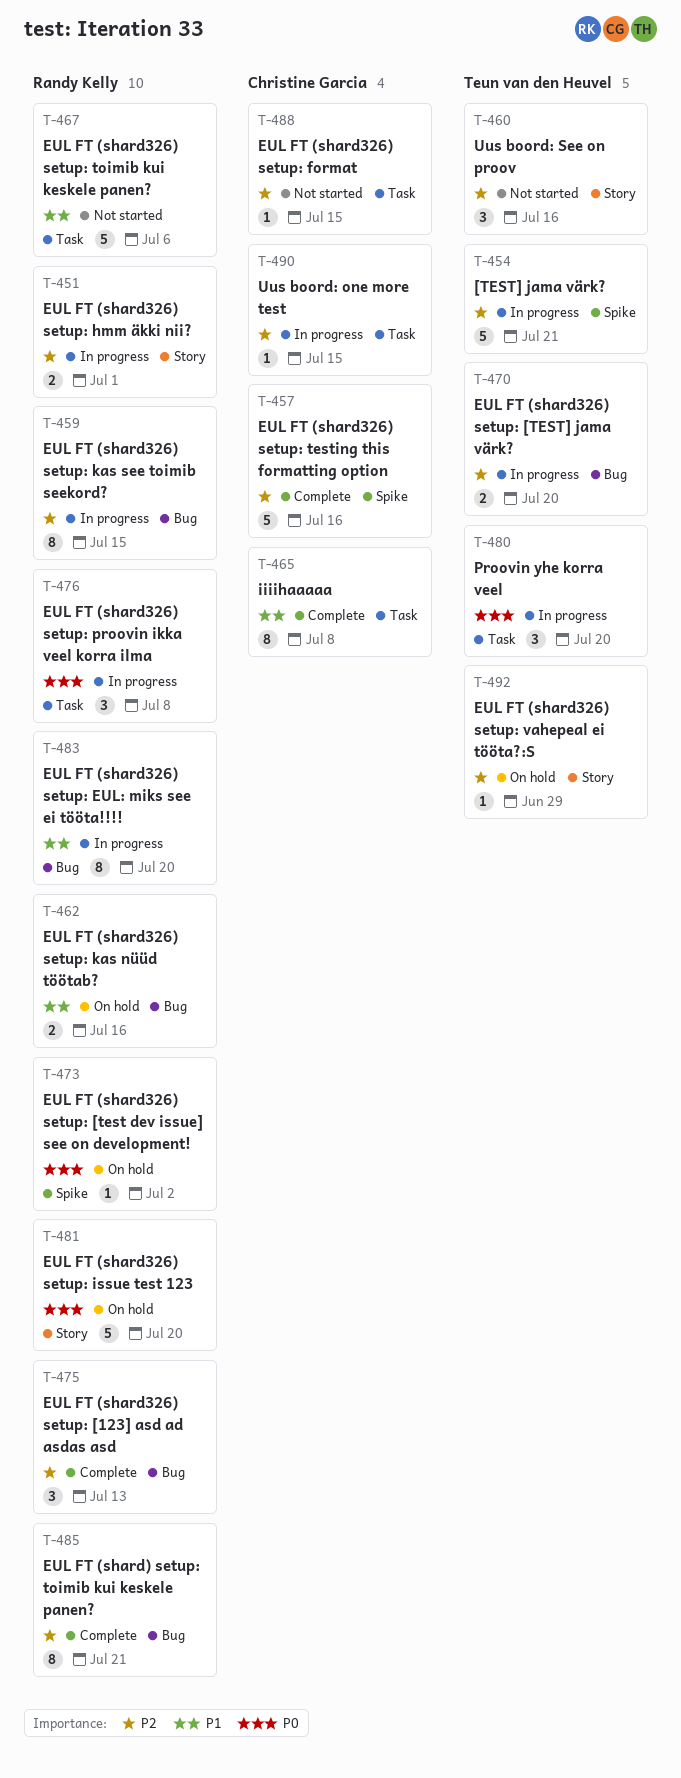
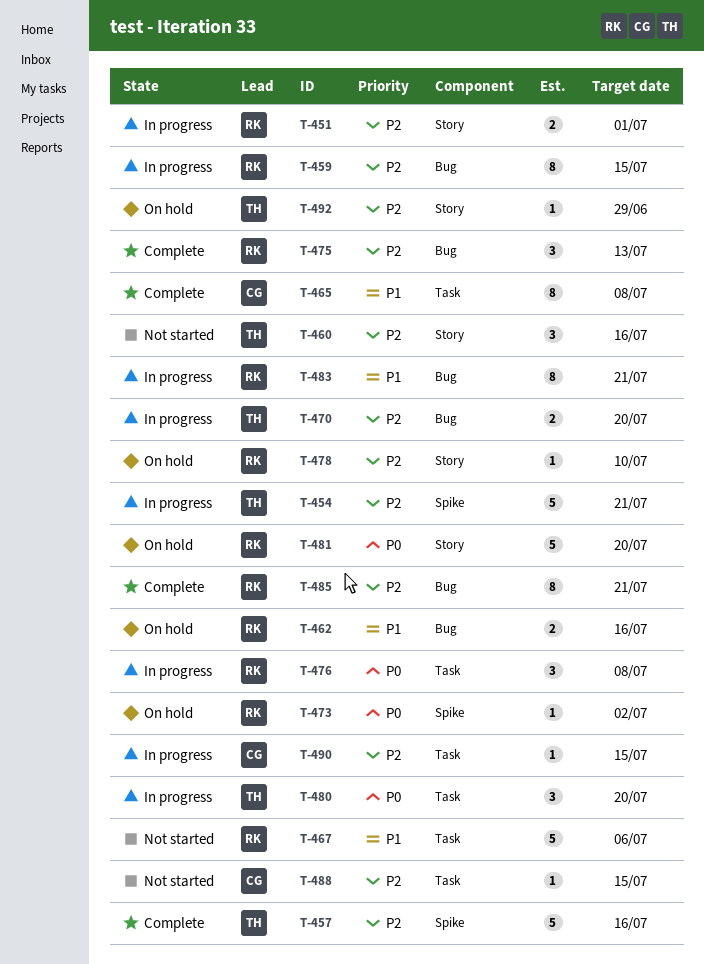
T-457, owner: Christine Garcia -> Teun van den Heuvel
T-478: none -> present
T-483, due: Jul 20 -> Jul 21

